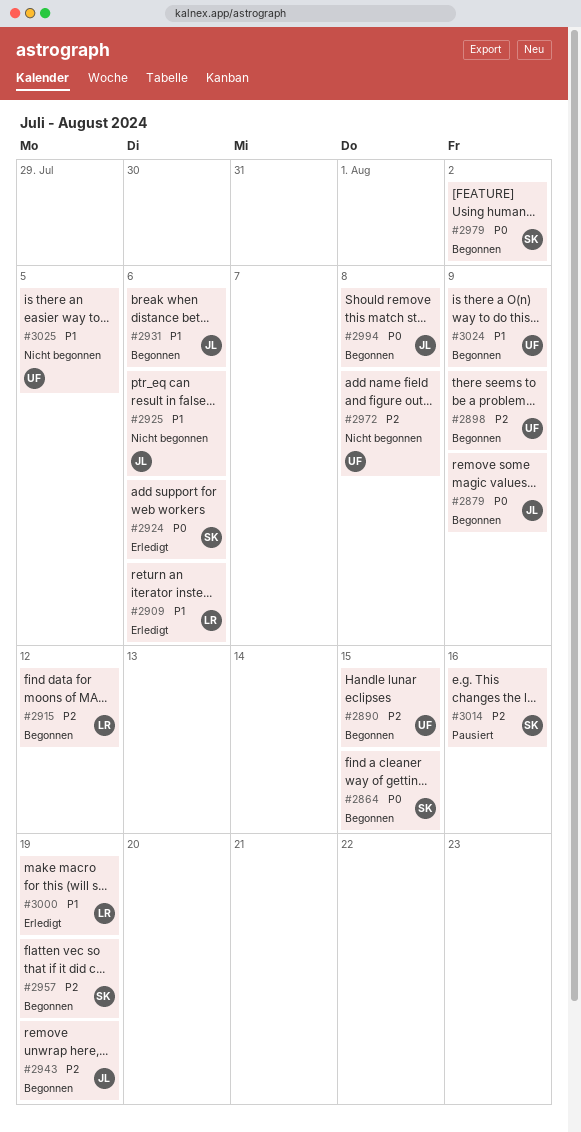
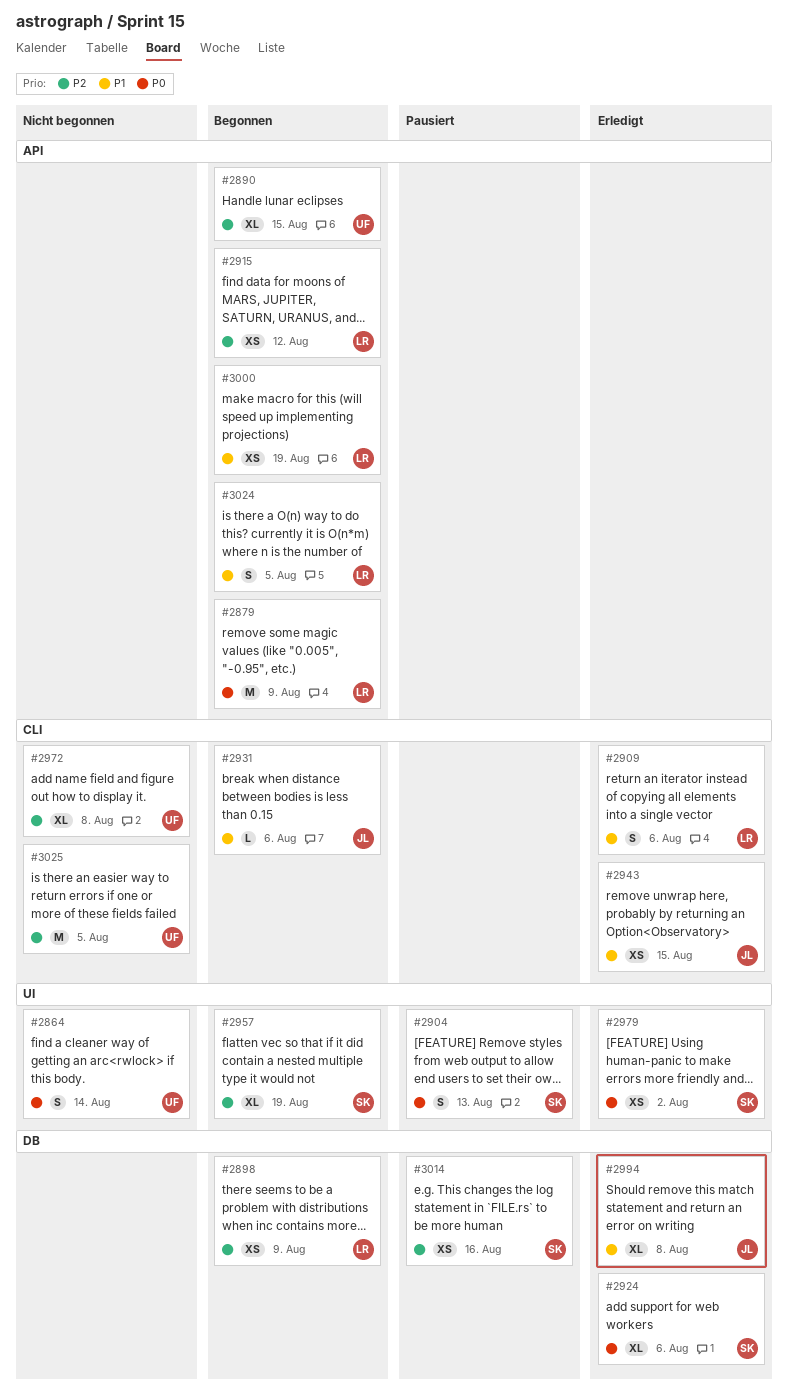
#2864, status: Begonnen -> Nicht begonnen
#2864, owner: SK -> UF
#2864, due: Aug 15 -> Aug 14
#2879, owner: JL -> LR
#2898, owner: UF -> LR
#2904: none -> present
#2925: present -> none
#2943, status: Begonnen -> Erledigt
#2943, priority: P2 -> P1
#2943, due: Aug 19 -> Aug 15
#2979, status: Begonnen -> Erledigt
#2994, status: Begonnen -> Erledigt
#2994, priority: P0 -> P1
#3000, status: Erledigt -> Begonnen
#3024, owner: UF -> LR
#3024, due: Aug 9 -> Aug 5
#3025, priority: P1 -> P2

